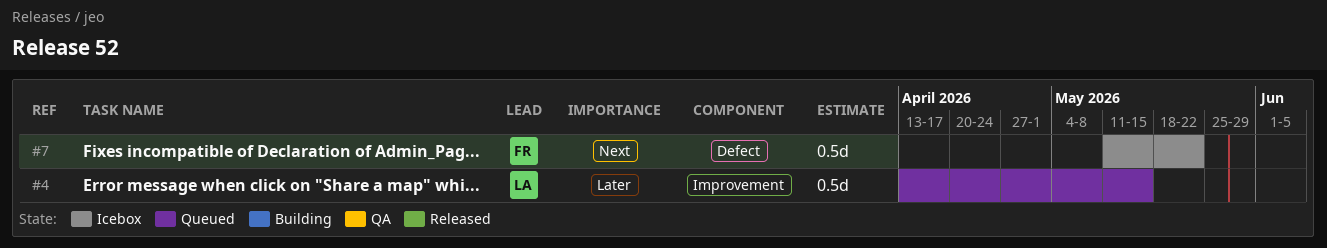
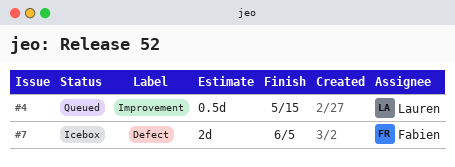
#7, estimate: 0.5d -> 2d
#7, due: May 22 -> Jun 5

